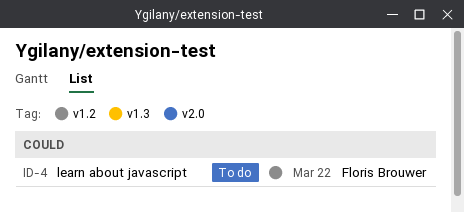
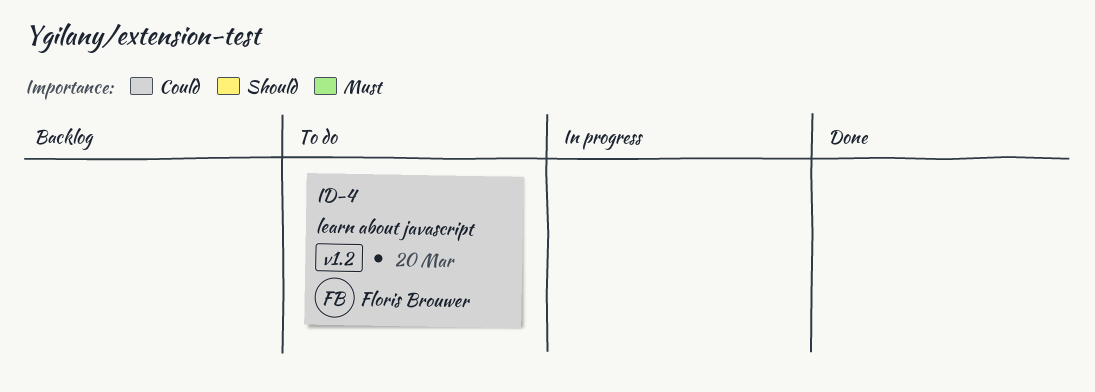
ID-4, due: Mar 22 -> Mar 20

